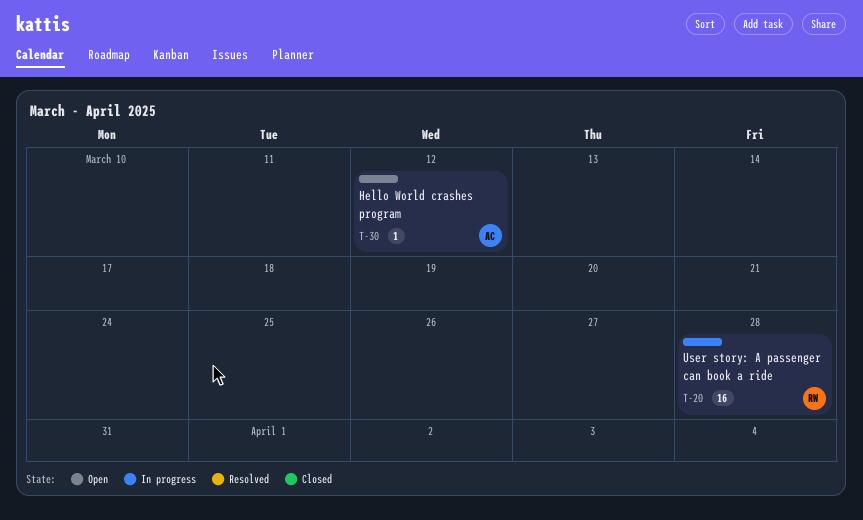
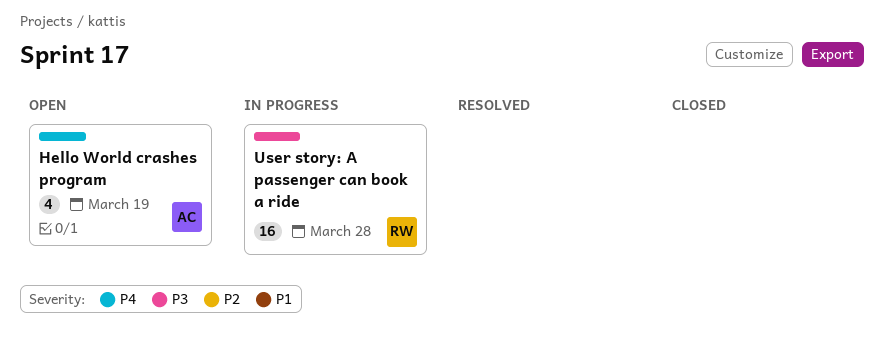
Hello World crashes program, estimate: 1 -> 4
Hello World crashes program, due: Mar 12 -> Mar 19

